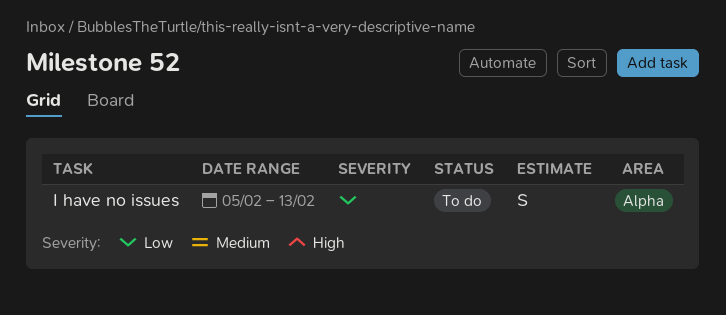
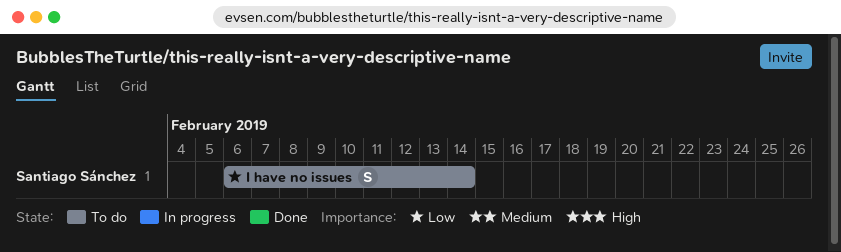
I have no issues, start: Feb 5 -> Feb 6
I have no issues, due: Feb 13 -> Feb 14

